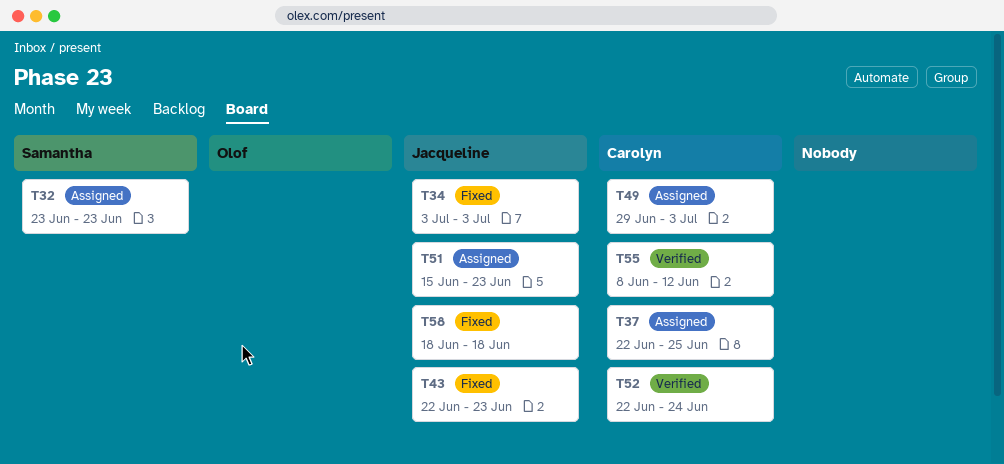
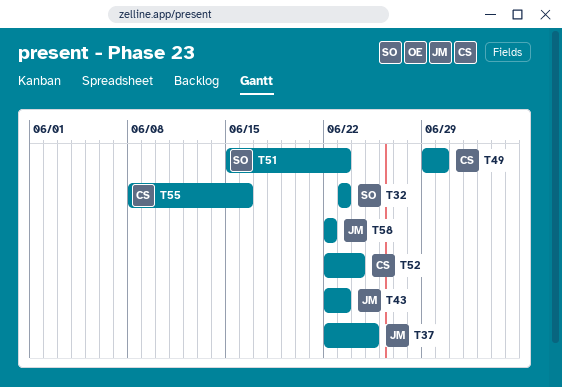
T34: present -> none
T37, owner: Carolyn -> Jacqueline
T49, due: Jul 3 -> Jun 30
T51, owner: Jacqueline -> Samantha
T55, due: Jun 12 -> Jun 16
T58, start: Jun 18 -> Jun 22
T58, due: Jun 18 -> Jun 22

